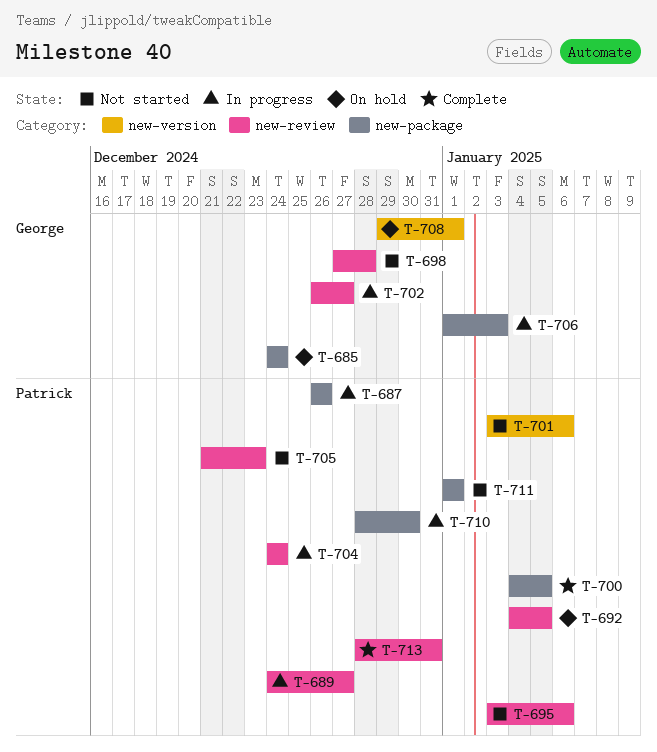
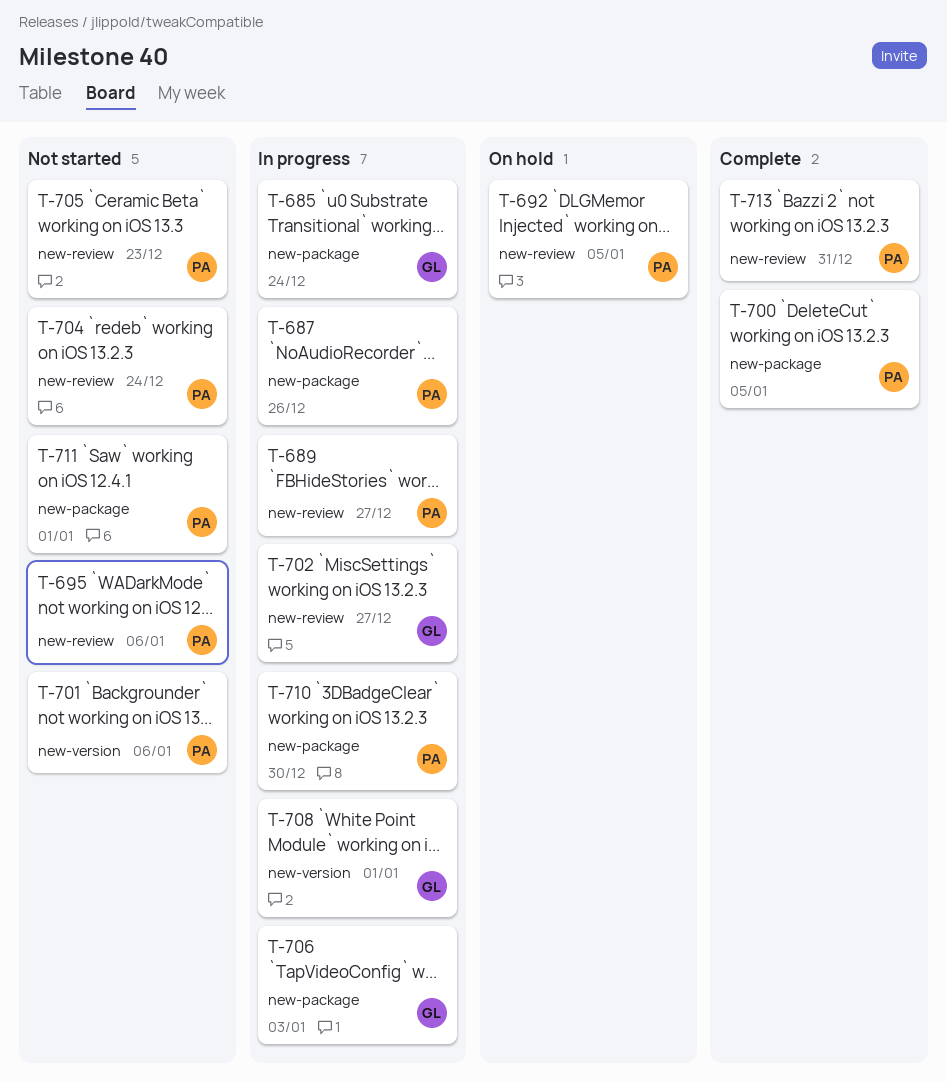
T-685, status: On hold -> In progress
T-698: present -> none
T-704, status: In progress -> Not started
T-708, status: On hold -> In progress

